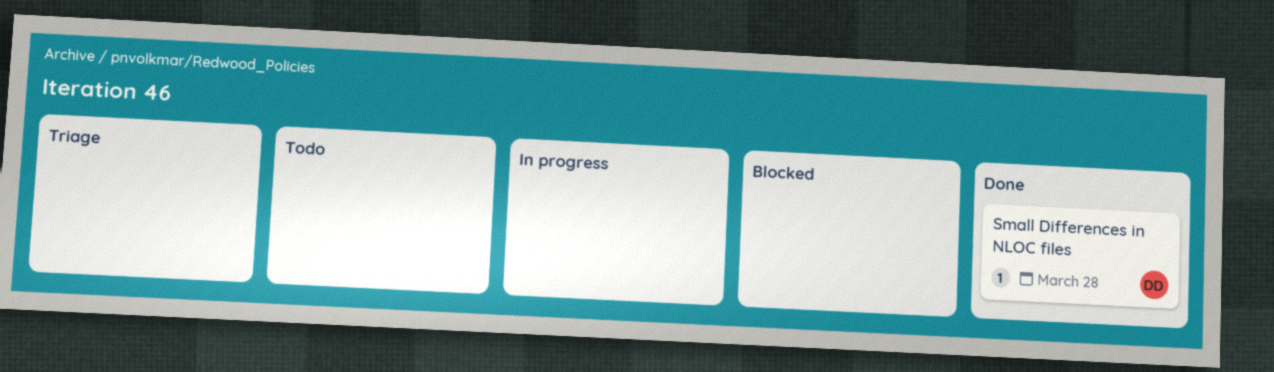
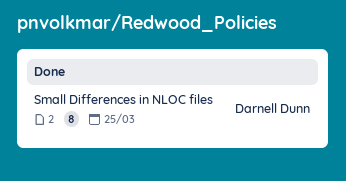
Small Differences in NLOC files, estimate: 1 -> 8
Small Differences in NLOC files, due: Mar 28 -> Mar 25

